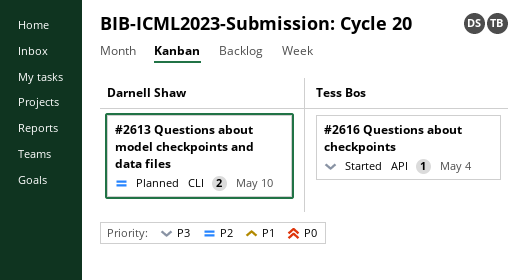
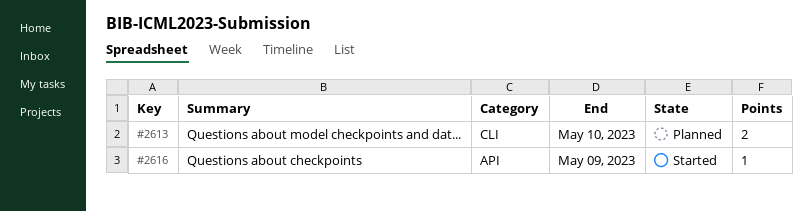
#2616, due: May 4 -> May 9

